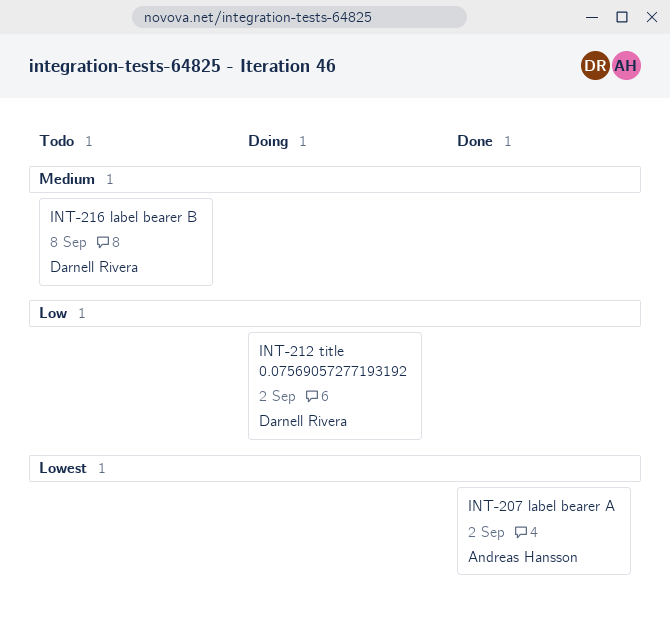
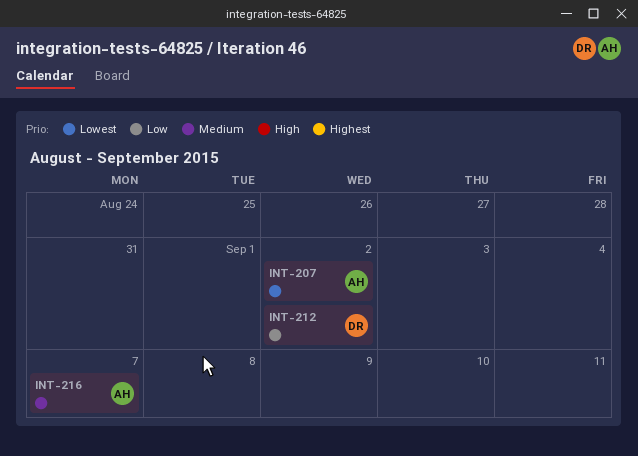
INT-216, owner: Darnell Rivera -> Andreas Hansson
INT-216, due: Sep 8 -> Sep 7

